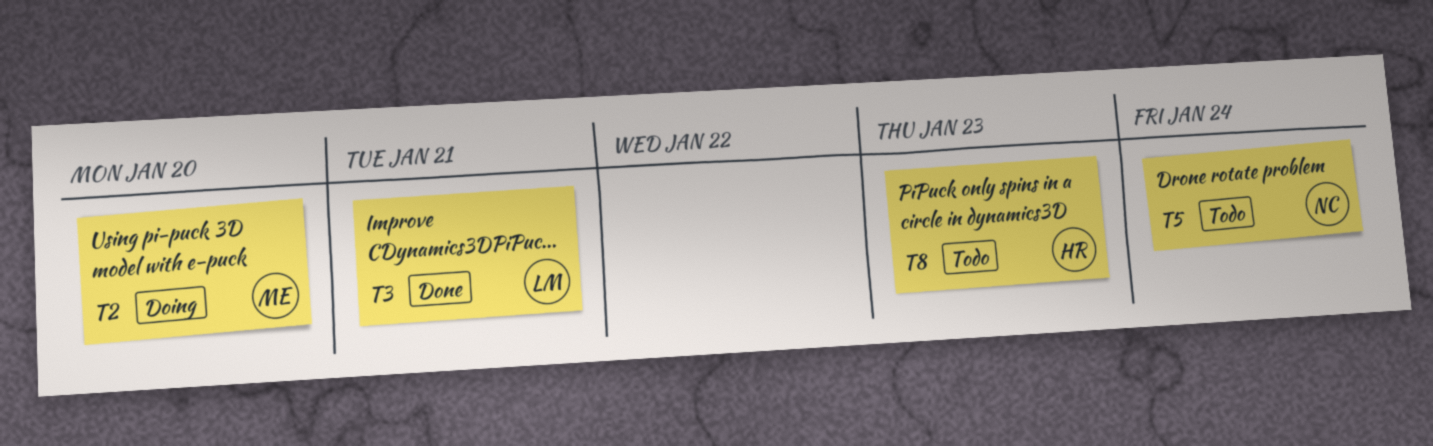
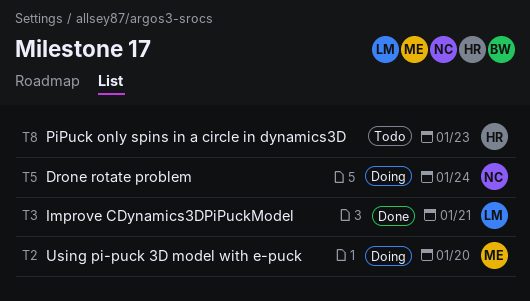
T5, status: Todo -> Doing

